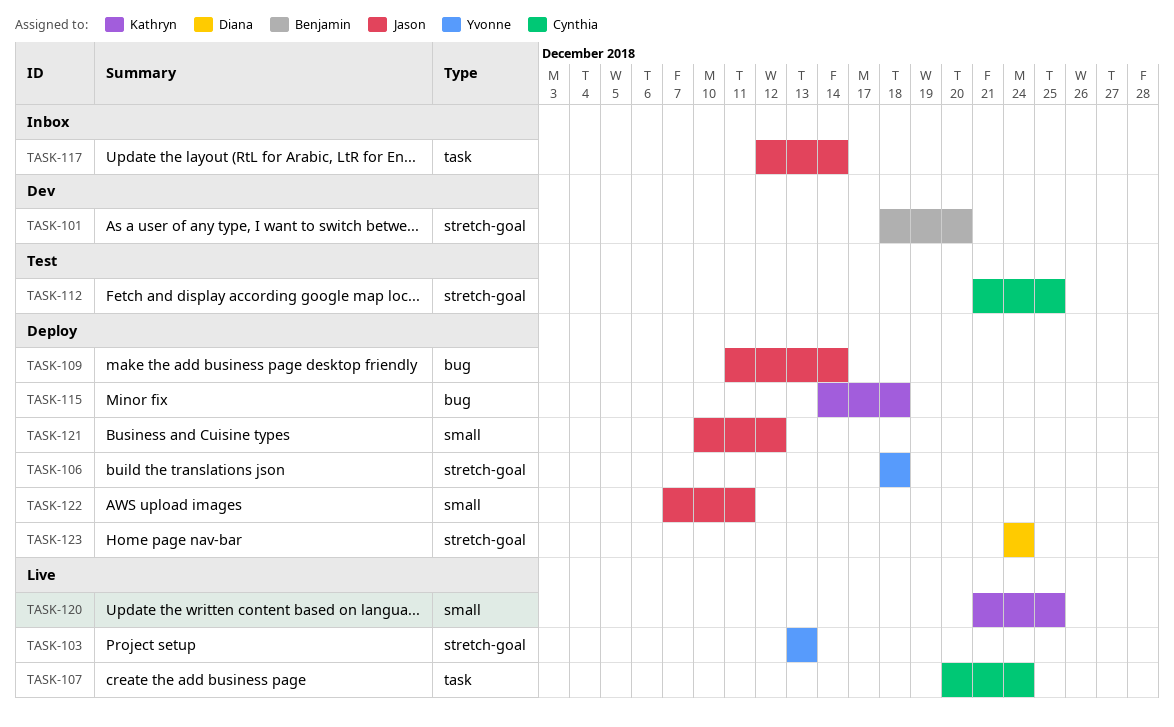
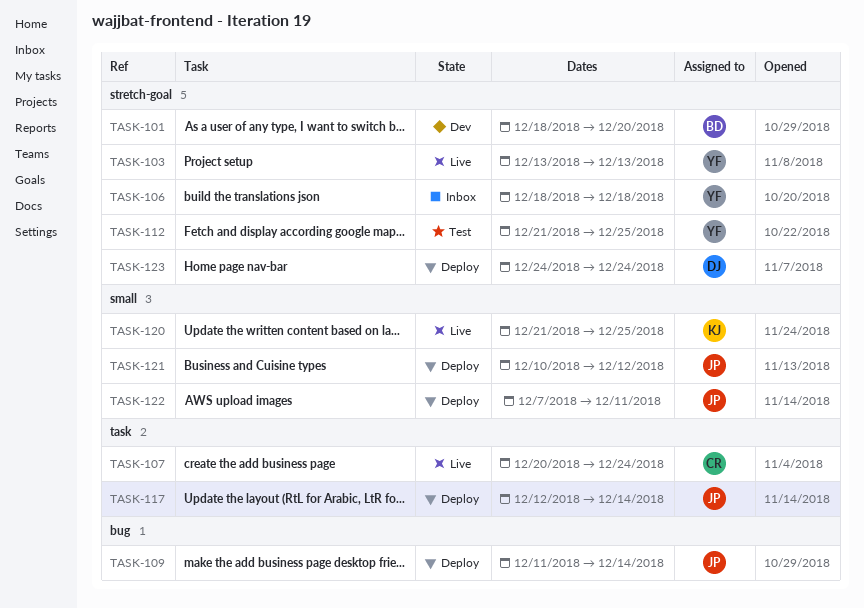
TASK-106, status: Deploy -> Inbox
TASK-112, owner: Cynthia -> Yvonne
TASK-115: present -> none
TASK-117, status: Inbox -> Deploy

